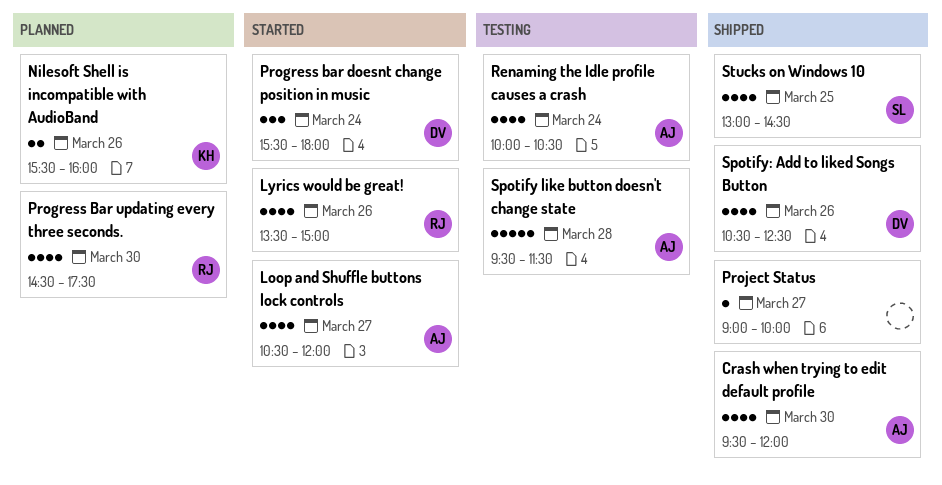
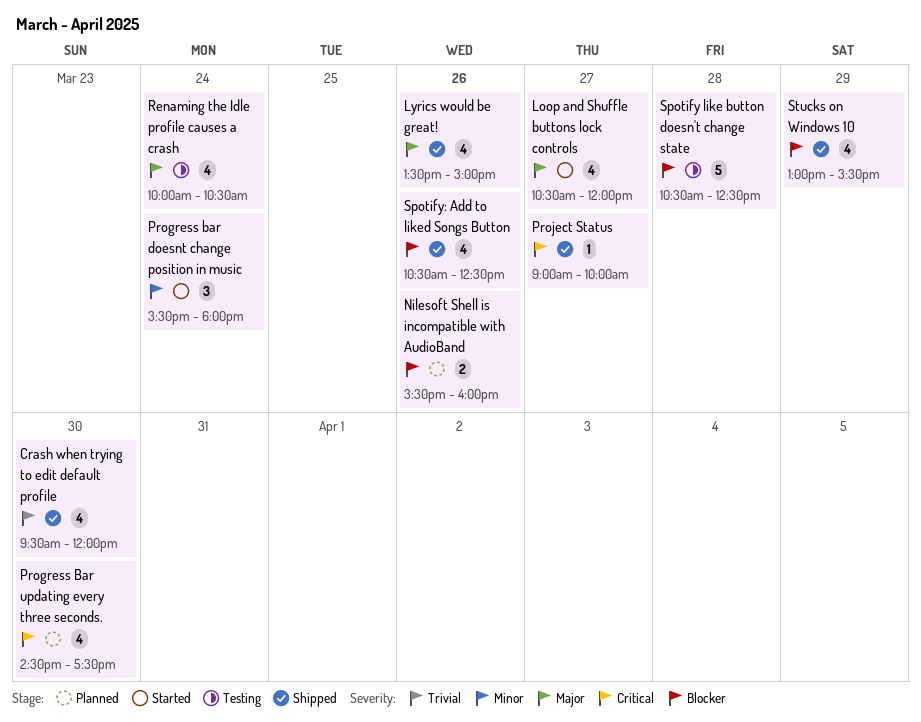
Lyrics would be great!, status: Started -> Shipped
Spotify like button doesn't change state, begins: 09:30 -> 10:30
Spotify like button doesn't change state, ends: 11:30 -> 12:30
Stucks on Windows 10, day: Mar 25 -> Mar 29
Stucks on Windows 10, ends: 14:30 -> 15:30

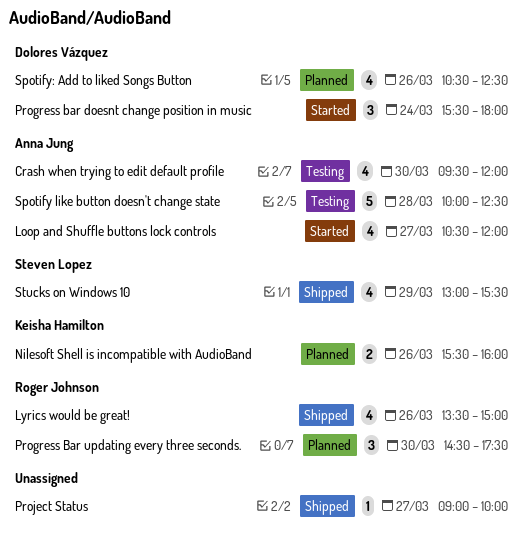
Crash when trying to edit default profile, status: Shipped -> Testing
Progress Bar updating every three seconds., estimate: 4 -> 3
Renaming the Idle profile causes a crash: present -> none
Spotify like button doesn't change state, begins: 10:30 -> 10:00
Spotify: Add to liked Songs Button, status: Shipped -> Planned

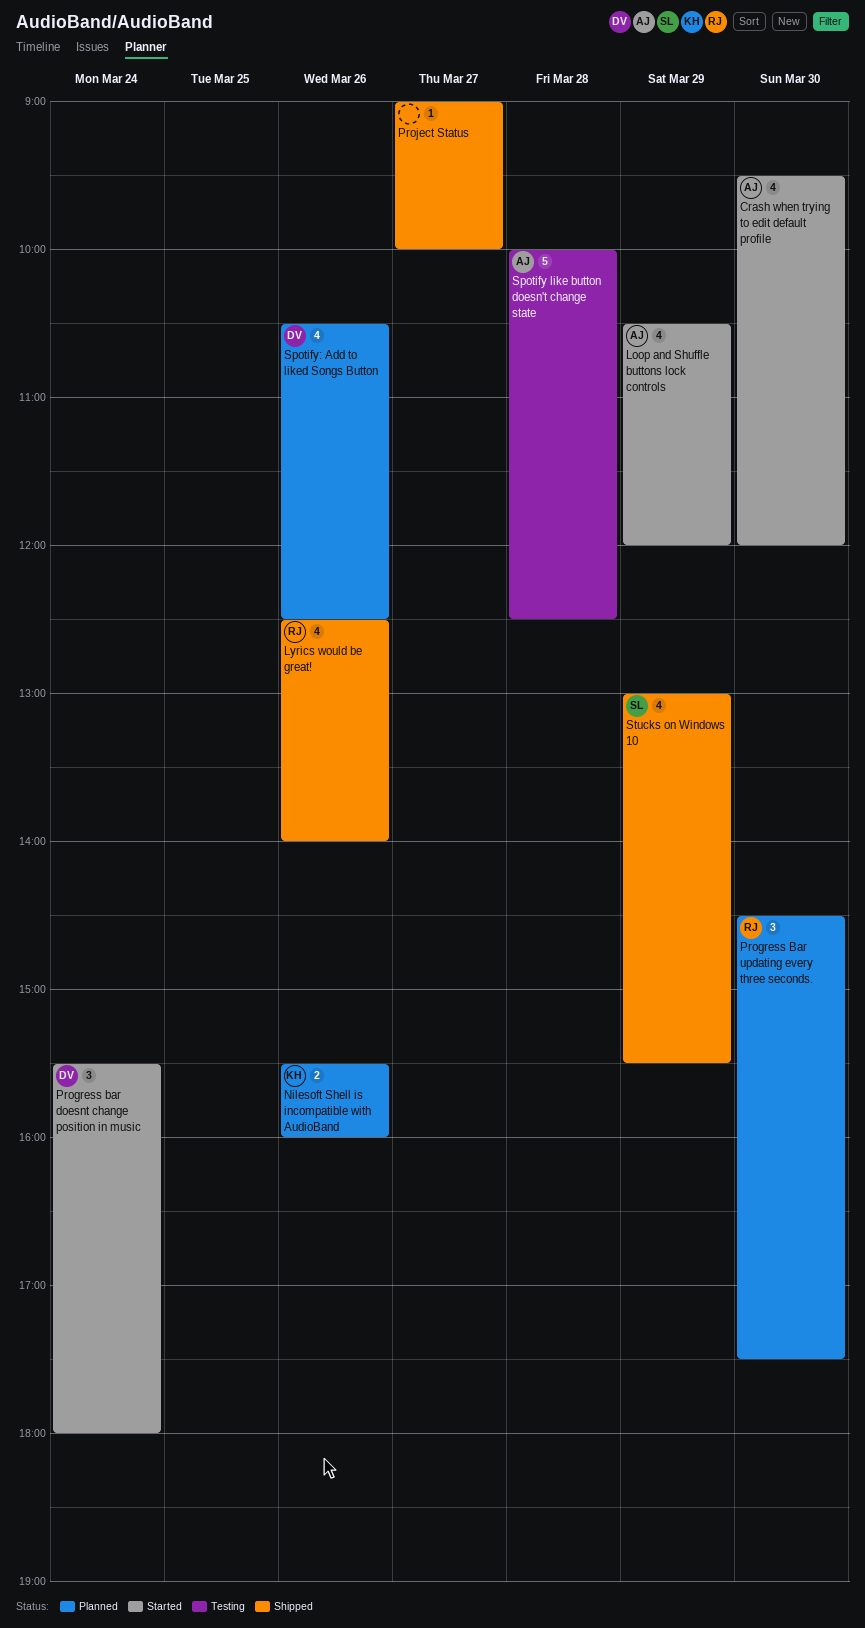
Crash when trying to edit default profile, status: Testing -> Started
Loop and Shuffle buttons lock controls, day: Mar 27 -> Mar 29
Lyrics would be great!, begins: 13:30 -> 12:30
Lyrics would be great!, ends: 15:00 -> 14:00

